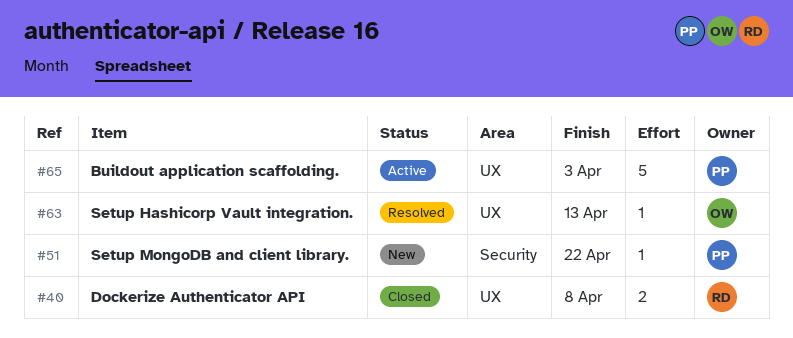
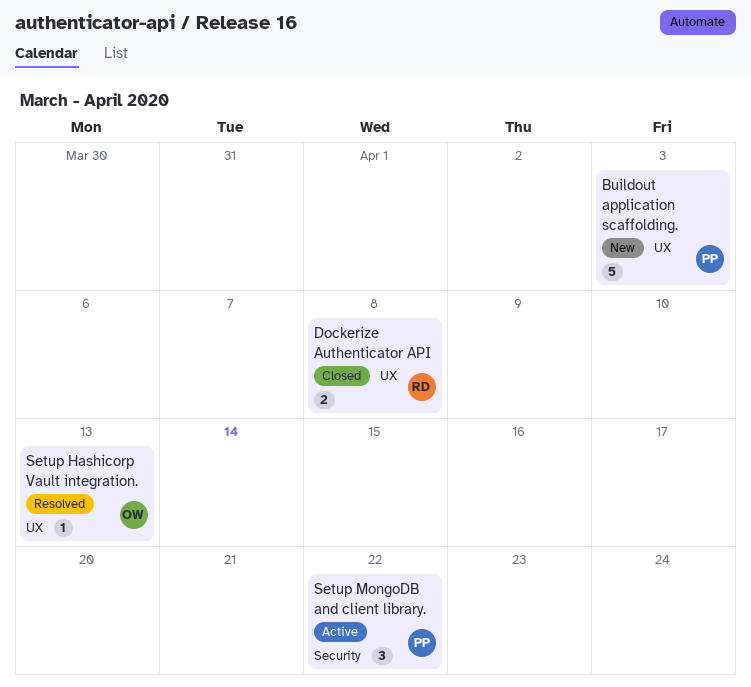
Buildout application scaffolding., status: Active -> New
Setup MongoDB and client library., status: New -> Active
Setup MongoDB and client library., estimate: 1 -> 3

